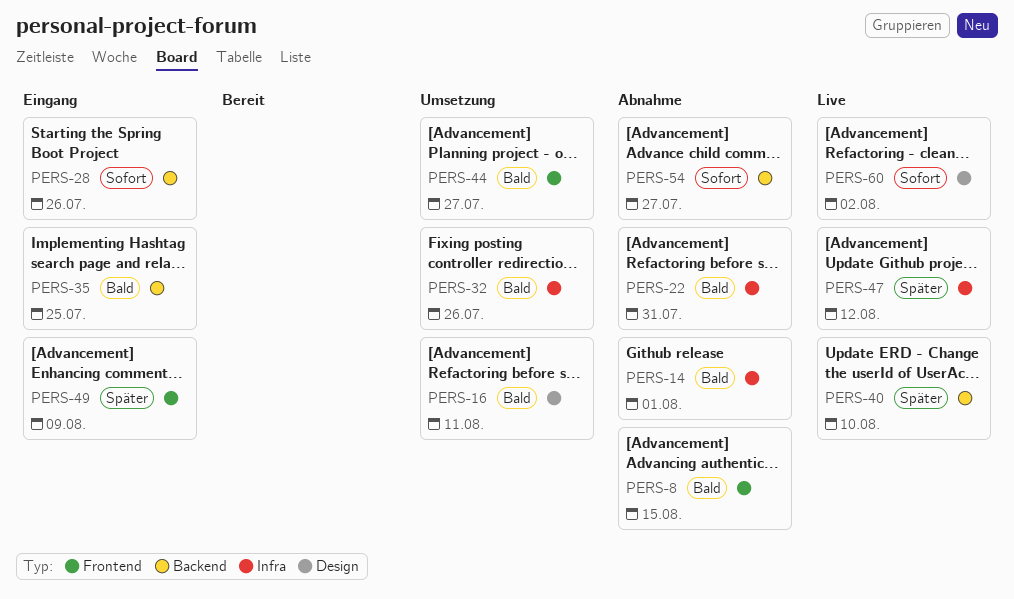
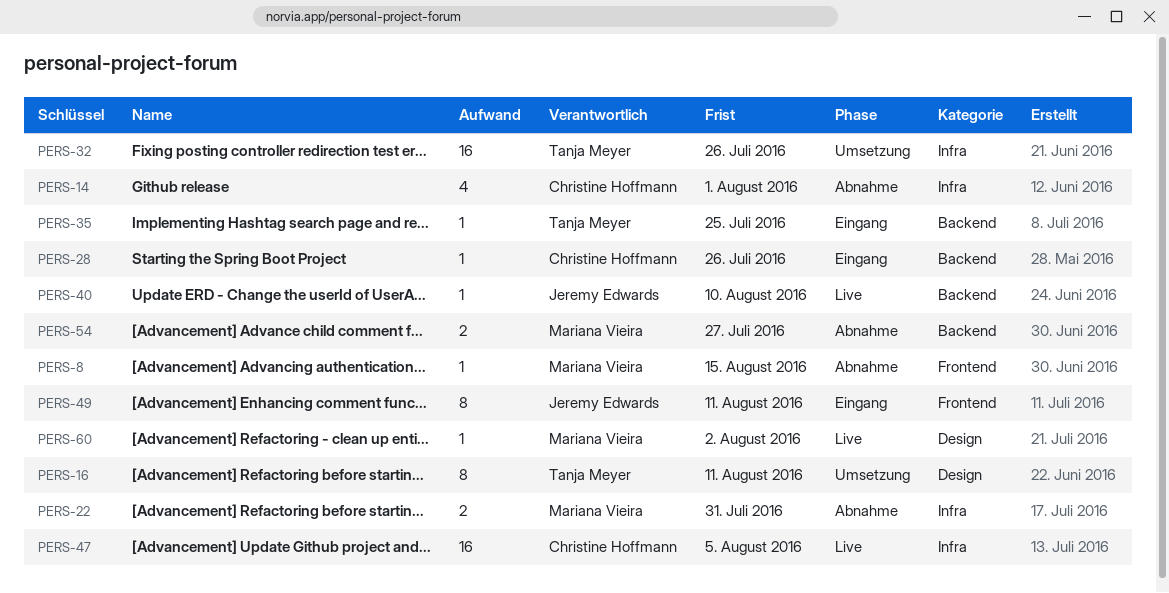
PERS-44: present -> none
PERS-47, due: Aug 12 -> Aug 5
PERS-49, due: Aug 9 -> Aug 11

